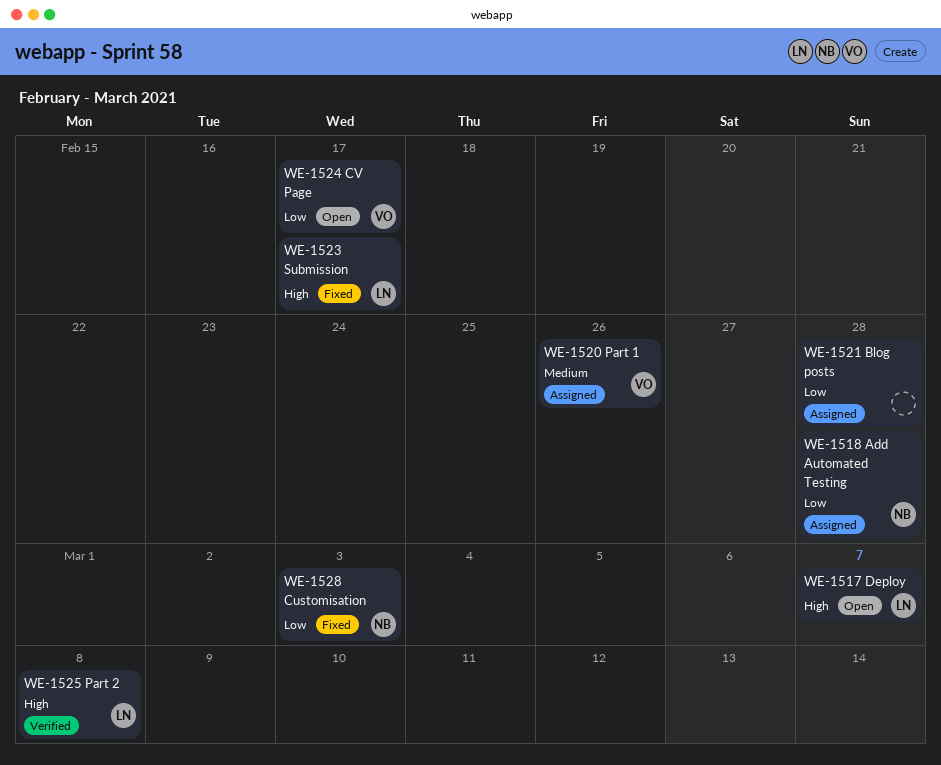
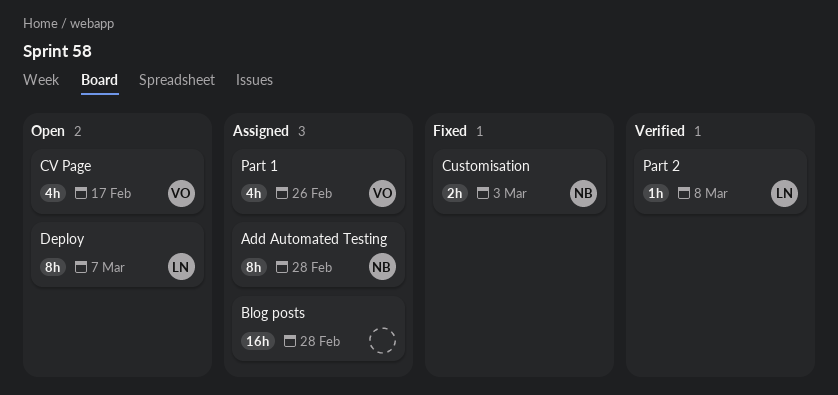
Submission: present -> none

